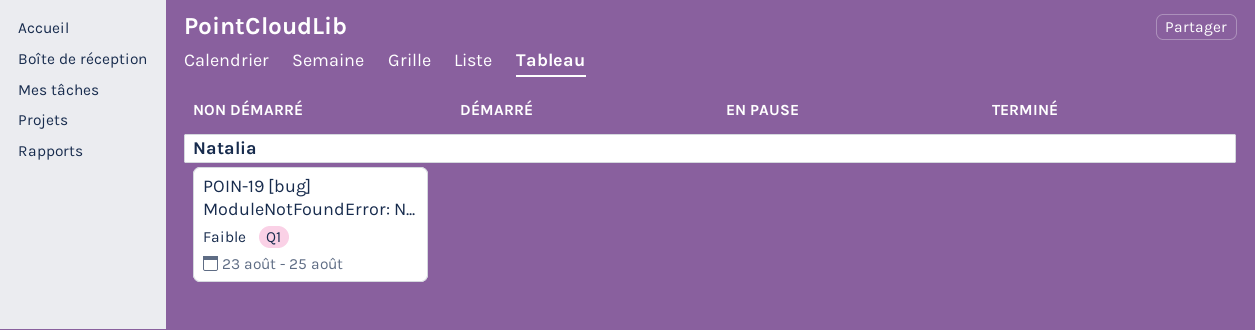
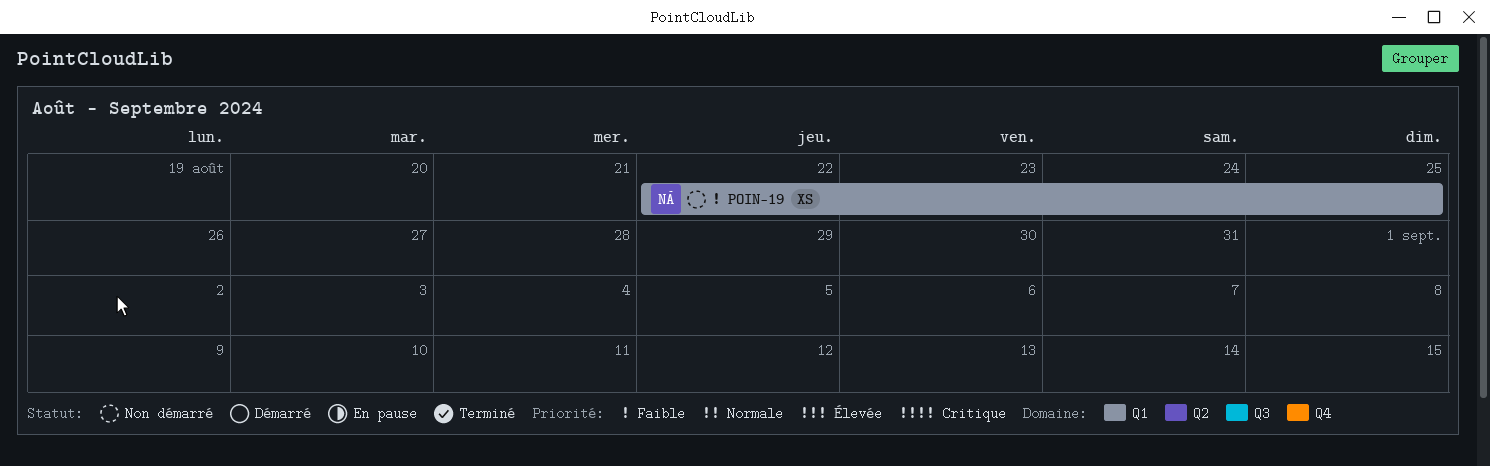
POIN-19, start: Aug 23 -> Aug 22

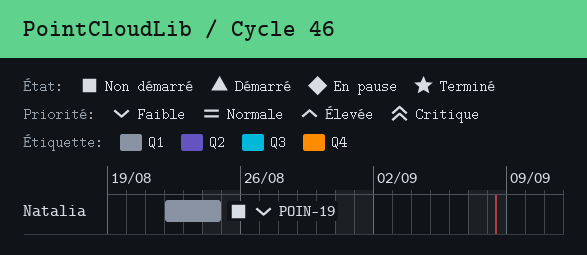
POIN-19, due: Aug 25 -> Aug 24

